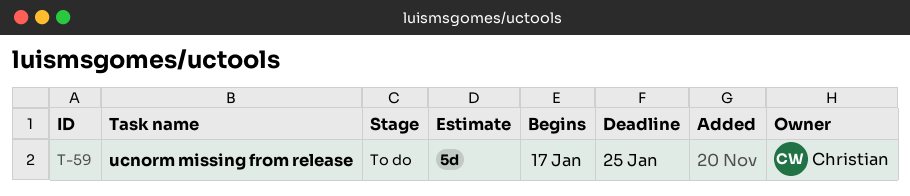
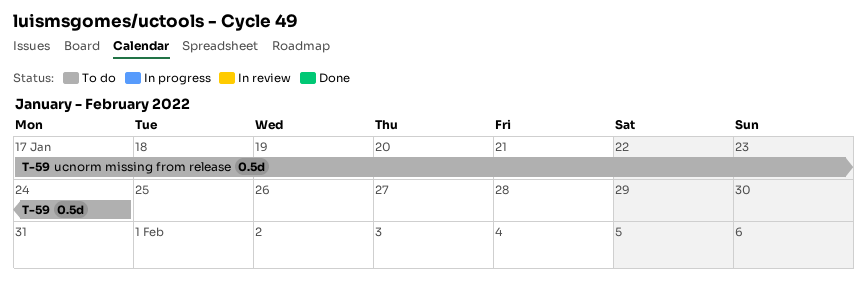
T-59, estimate: 5d -> 0.5d
T-59, due: Jan 25 -> Jan 24

